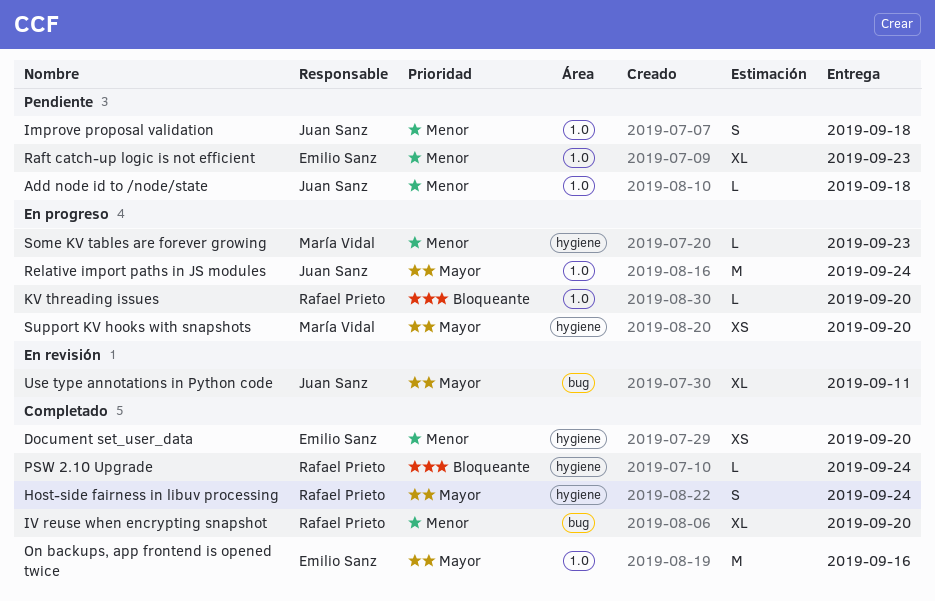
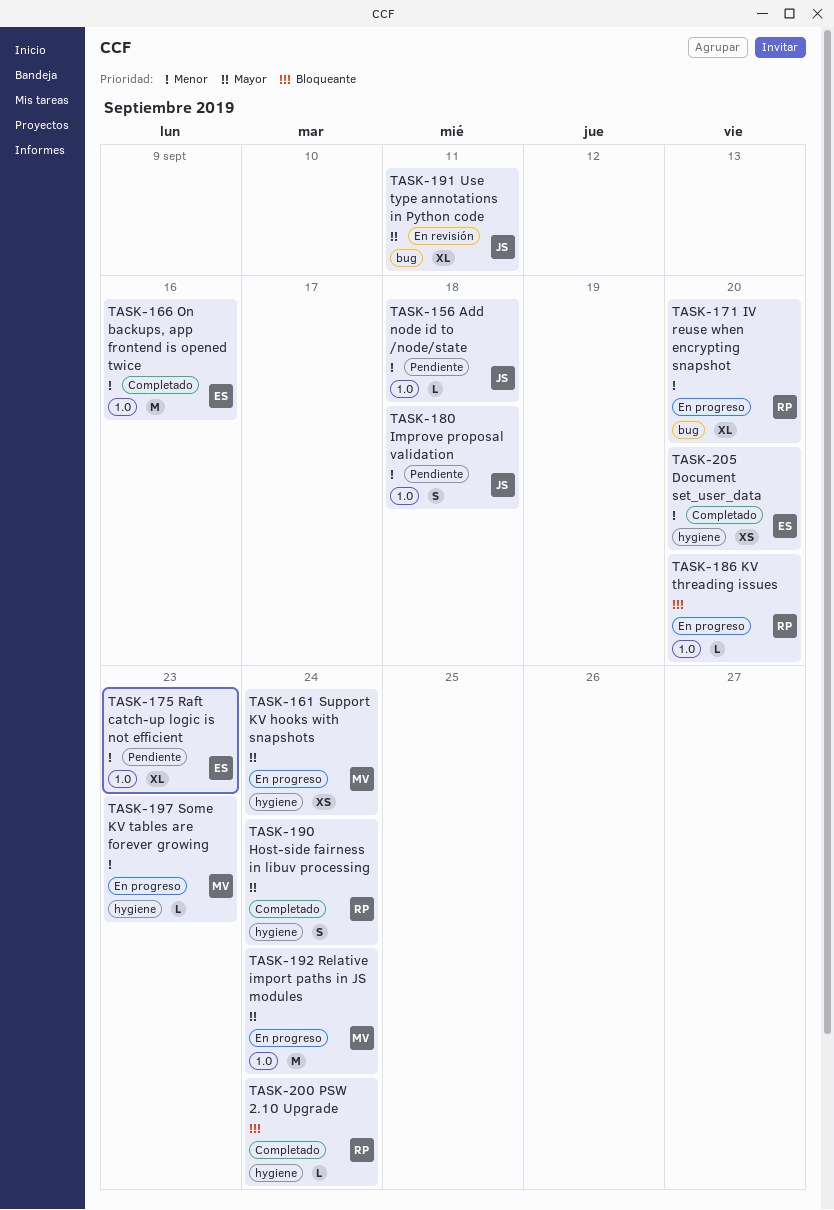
IV reuse when encrypting snapshot, status: Completado -> En progreso
On backups, app frontend is opened twice, priority: Mayor -> Menor
Relative import paths in JS modules, owner: Juan Sanz -> María Vidal
Support KV hooks with snapshots, due: Sep 20 -> Sep 24

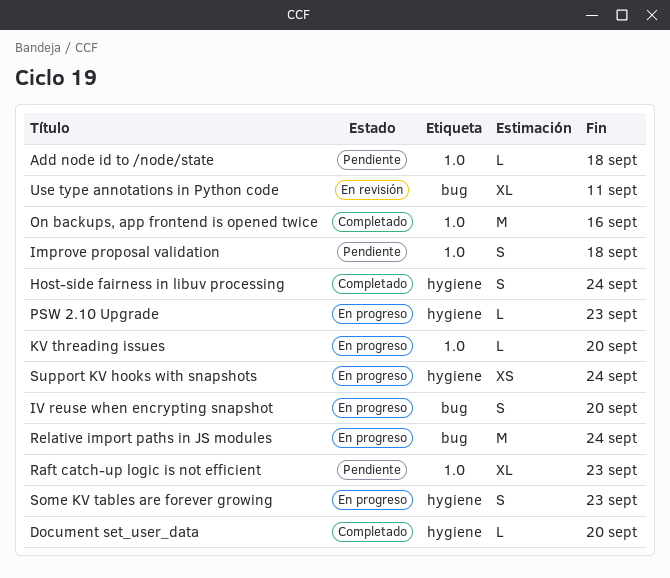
Document set_user_data, estimate: XS -> L
IV reuse when encrypting snapshot, estimate: XL -> S
PSW 2.10 Upgrade, status: Completado -> En progreso
PSW 2.10 Upgrade, due: Sep 24 -> Sep 23
Relative import paths in JS modules, label: 1.0 -> bug
Some KV tables are forever growing, estimate: L -> S

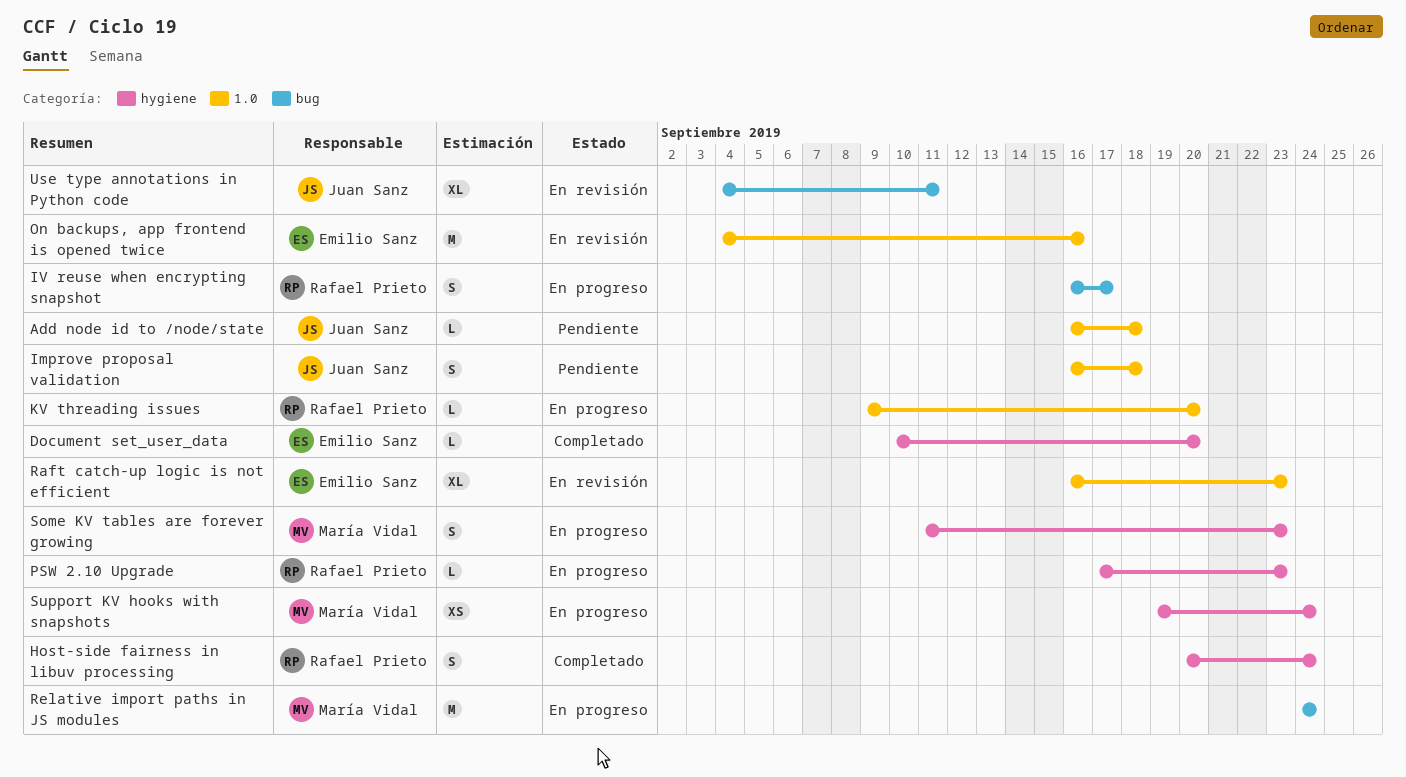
IV reuse when encrypting snapshot, due: Sep 20 -> Sep 17
On backups, app frontend is opened twice, status: Completado -> En revisión
Raft catch-up logic is not efficient, status: Pendiente -> En revisión

